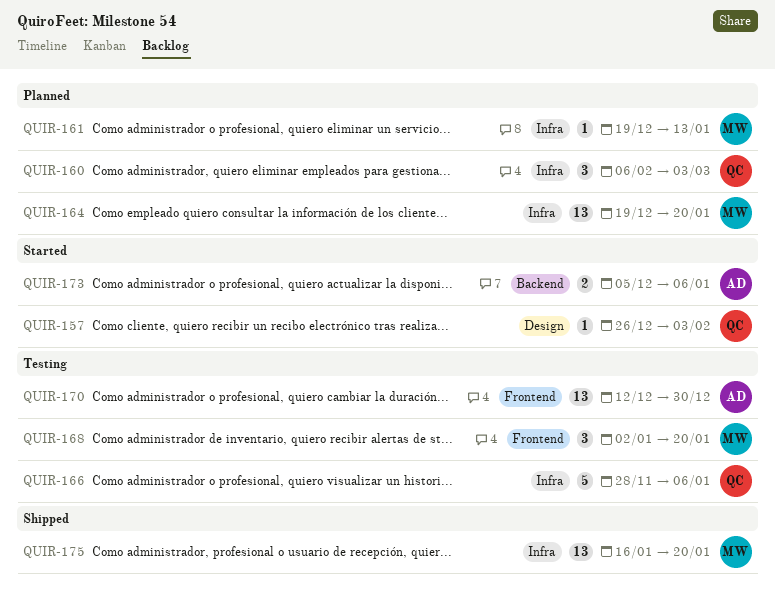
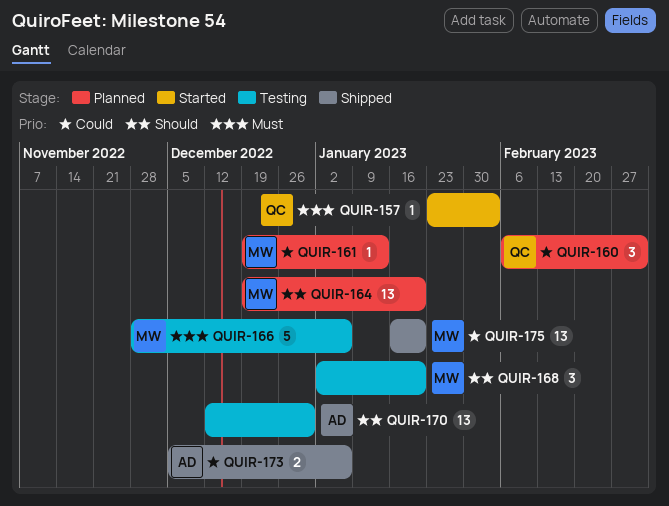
QUIR-157, start: Dec 26 -> Jan 23
QUIR-166, owner: QC -> MW
QUIR-173, status: Started -> Shipped

